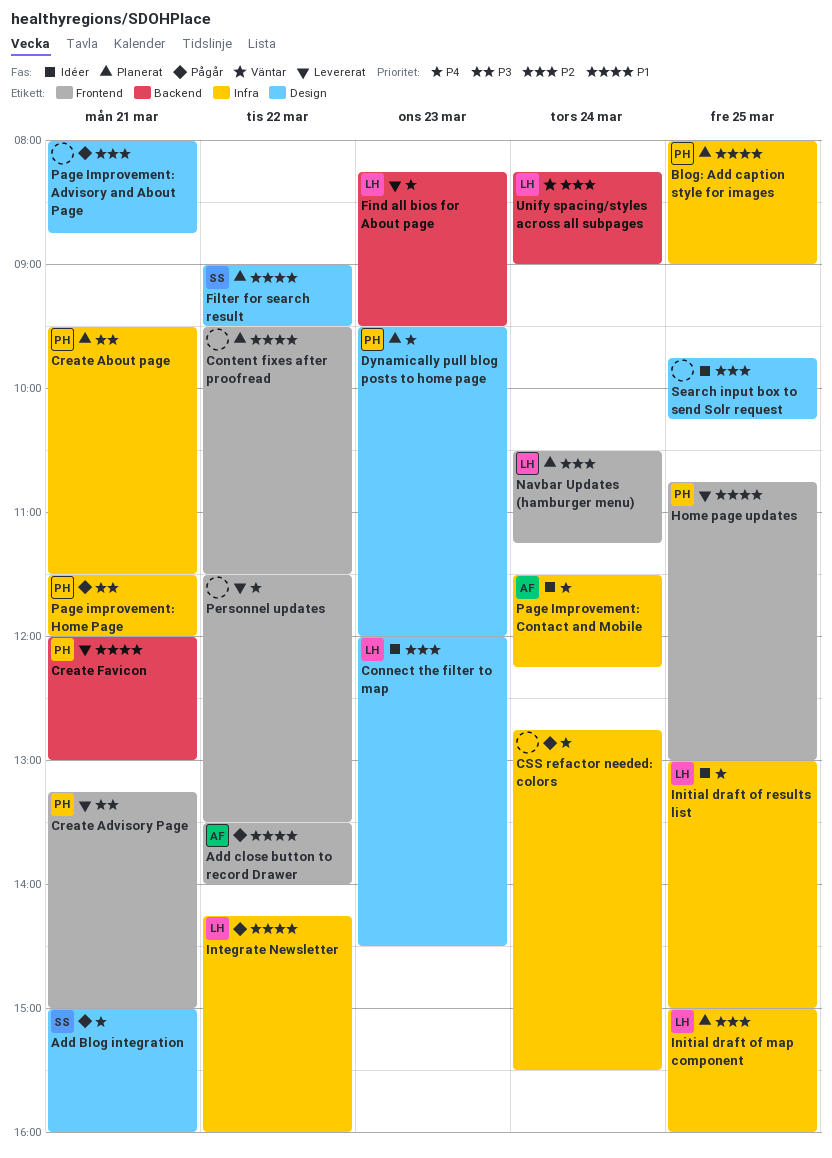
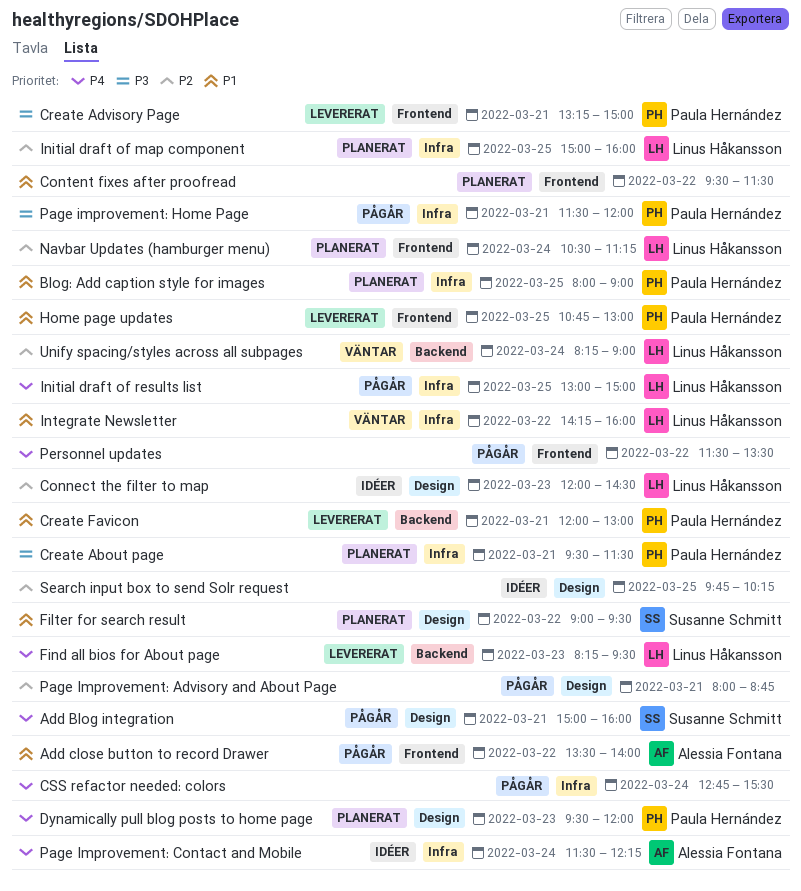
Initial draft of results list, status: Idéer -> Pågår
Integrate Newsletter, status: Pågår -> Väntar
Personnel updates, status: Levererat -> Pågår

